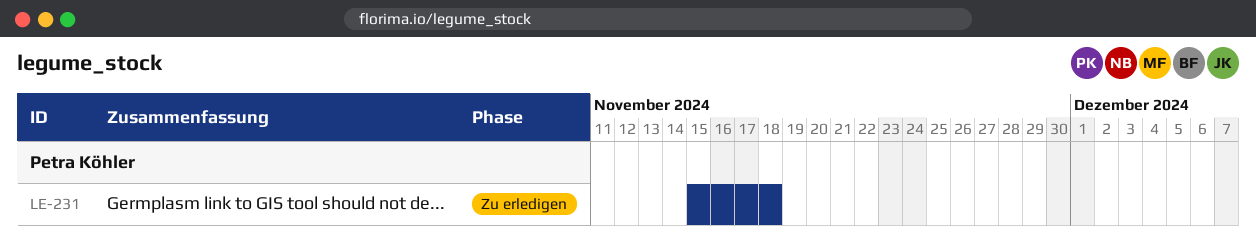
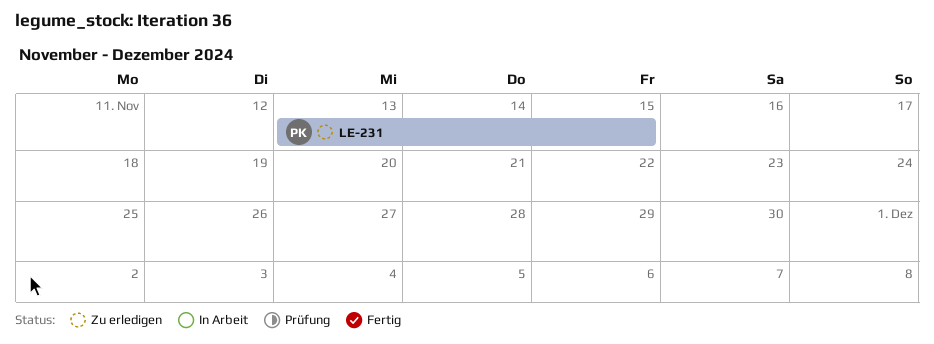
LE-231, start: Nov 15 -> Nov 13
LE-231, due: Nov 18 -> Nov 15

